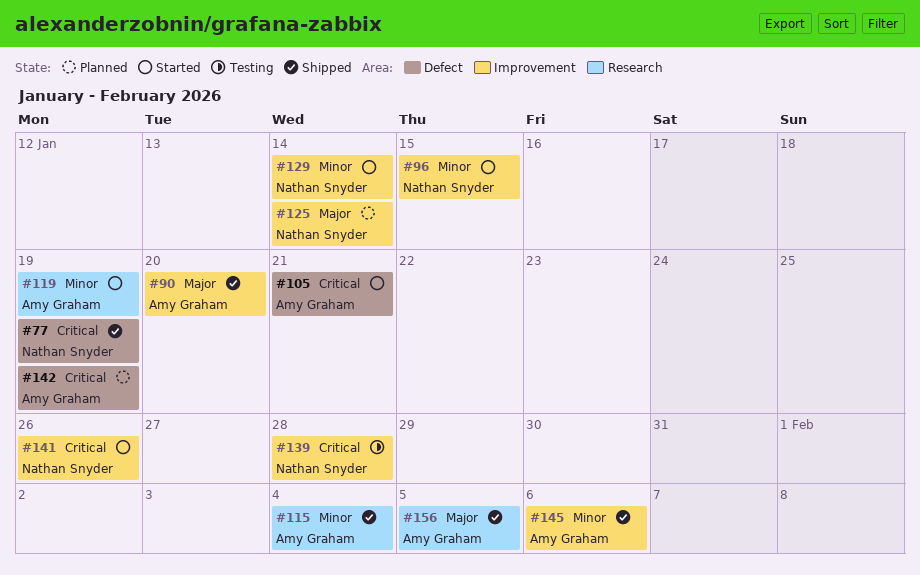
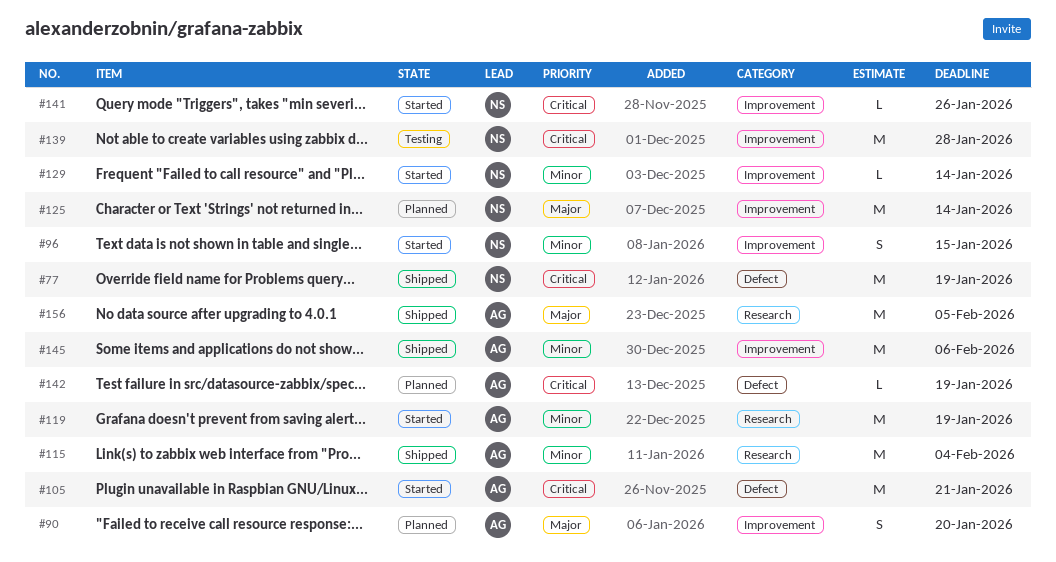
#90, status: Shipped -> Planned

